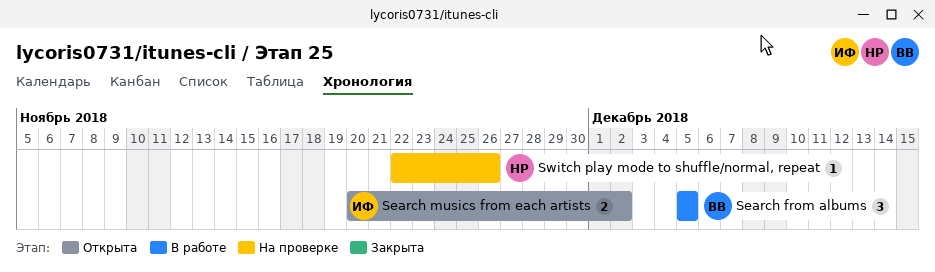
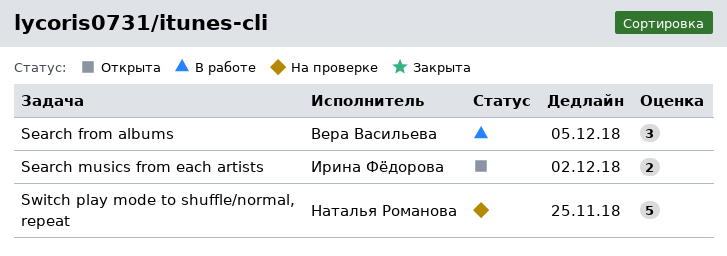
Switch play mode to shuffle/normal, repeat, estimate: 1 -> 5
Switch play mode to shuffle/normal, repeat, due: Nov 26 -> Nov 25

